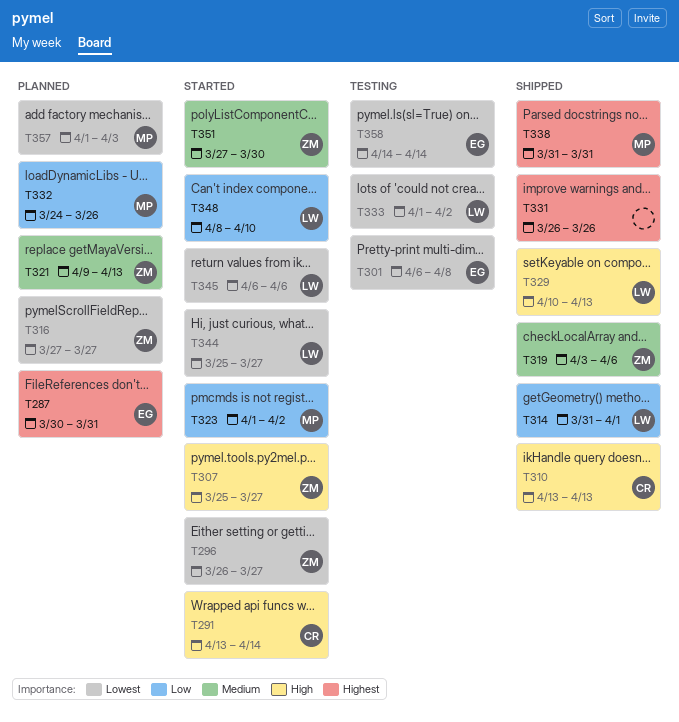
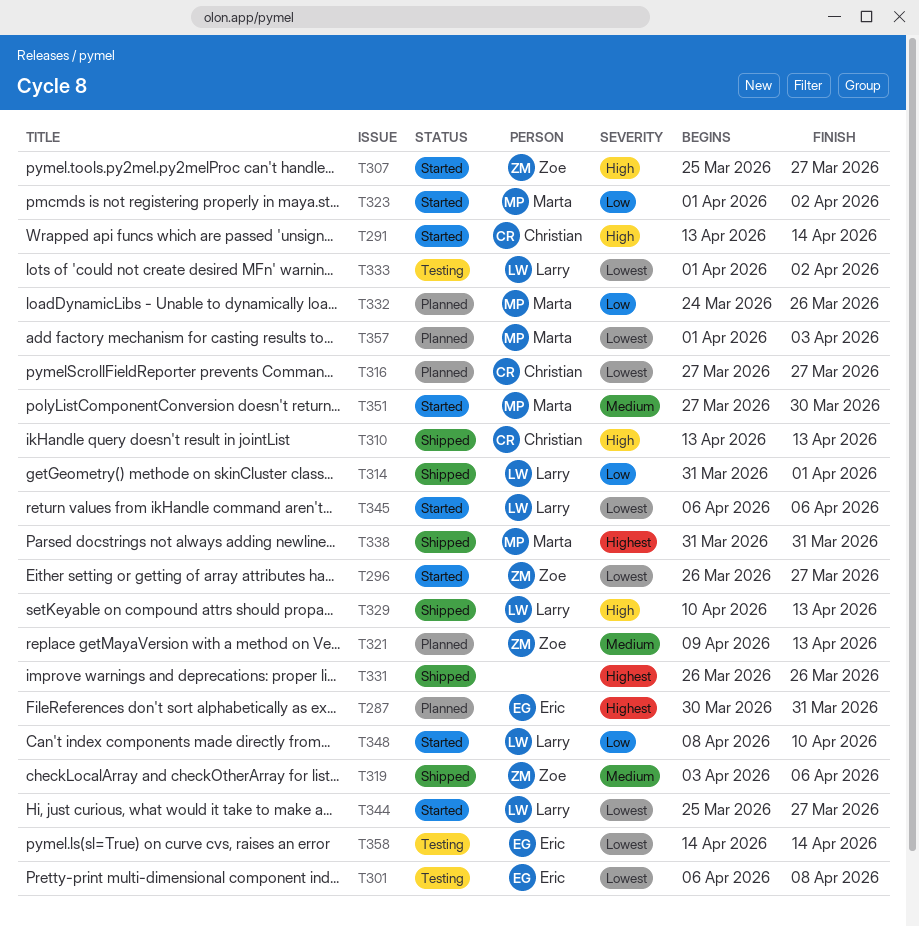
T316, owner: Zoe -> Christian
T351, owner: Zoe -> Marta

